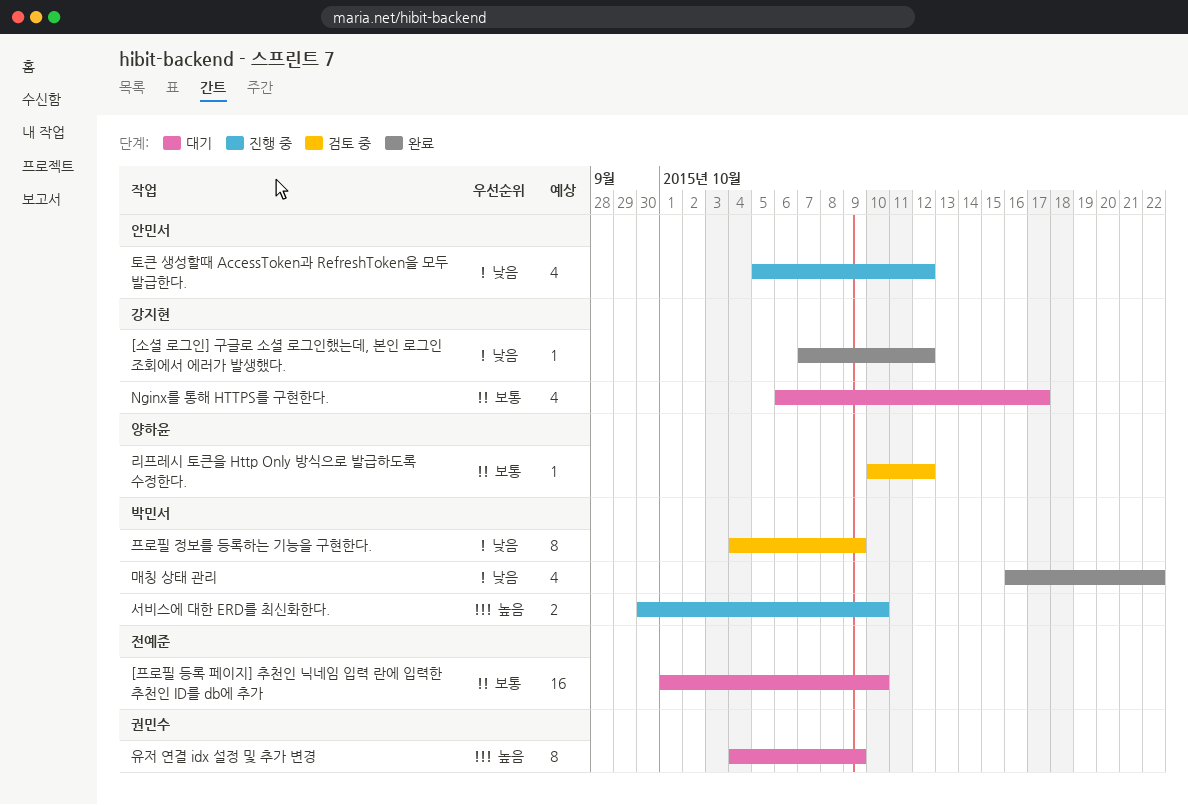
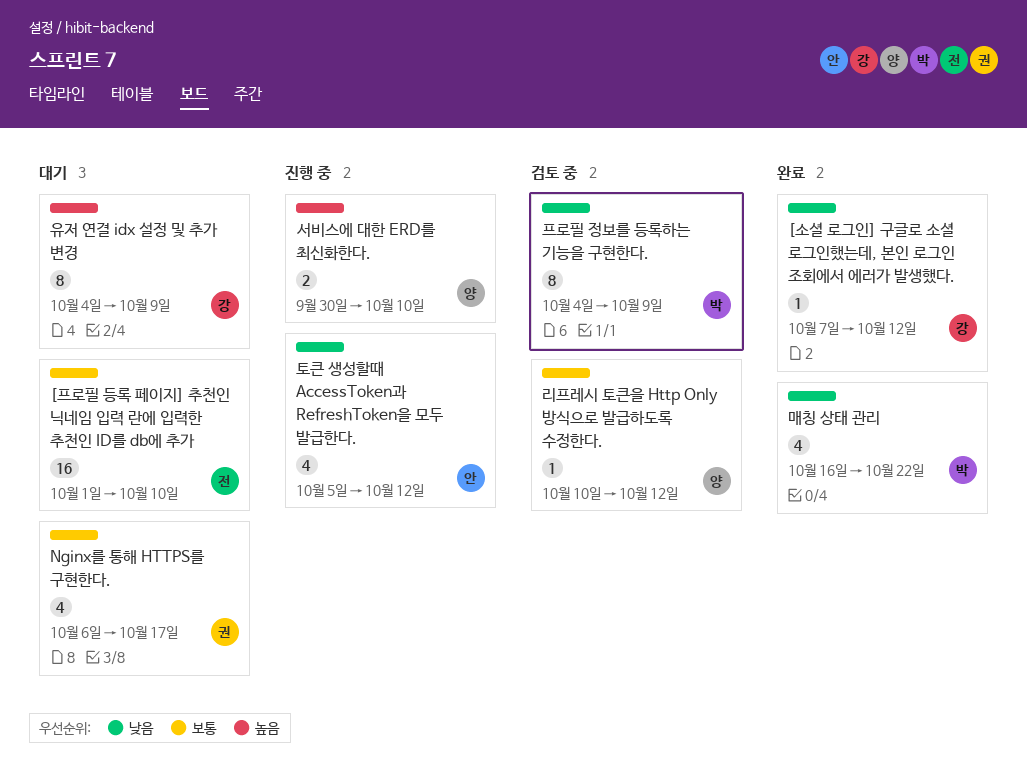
Nginx를 통해 HTTPS를 구현한다., owner: 강지현 -> 권민수
서비스에 대한 ERD를 최신화한다., owner: 박민서 -> 양하윤
유저 연결 idx 설정 및 추가 변경, owner: 권민수 -> 강지현

